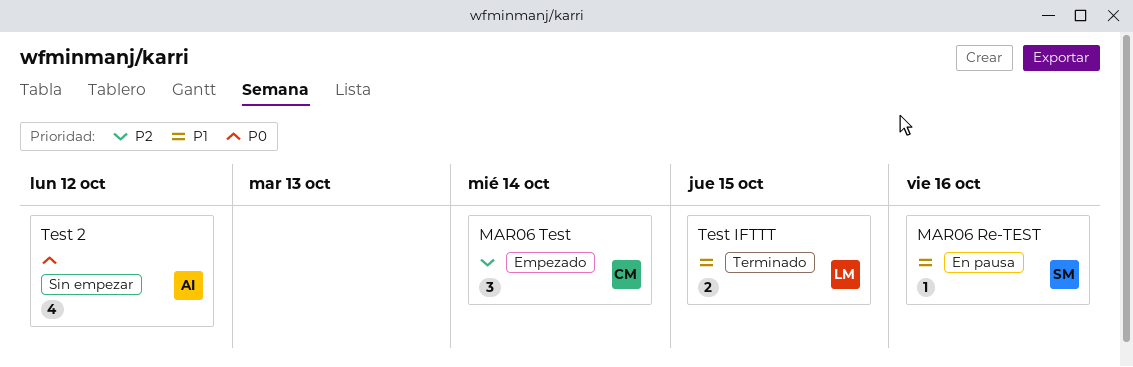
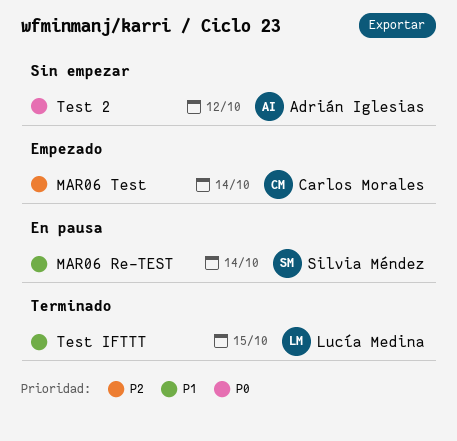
MAR06 Re-TEST, due: Oct 16 -> Oct 14

